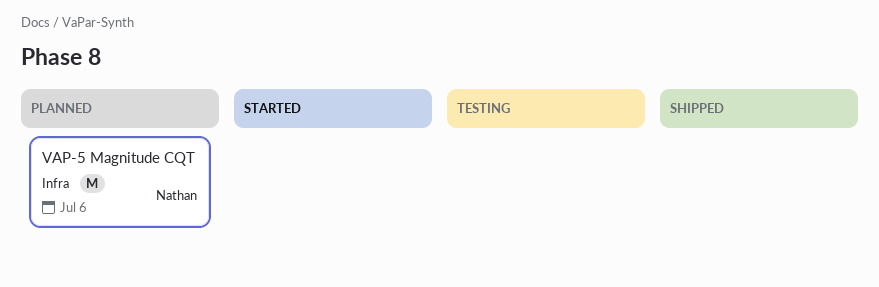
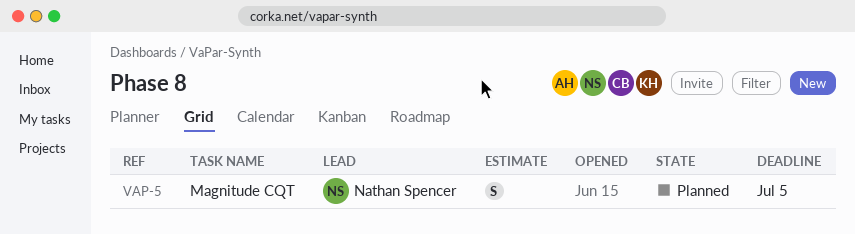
VAP-5, estimate: M -> S
VAP-5, due: Jul 6 -> Jul 5

